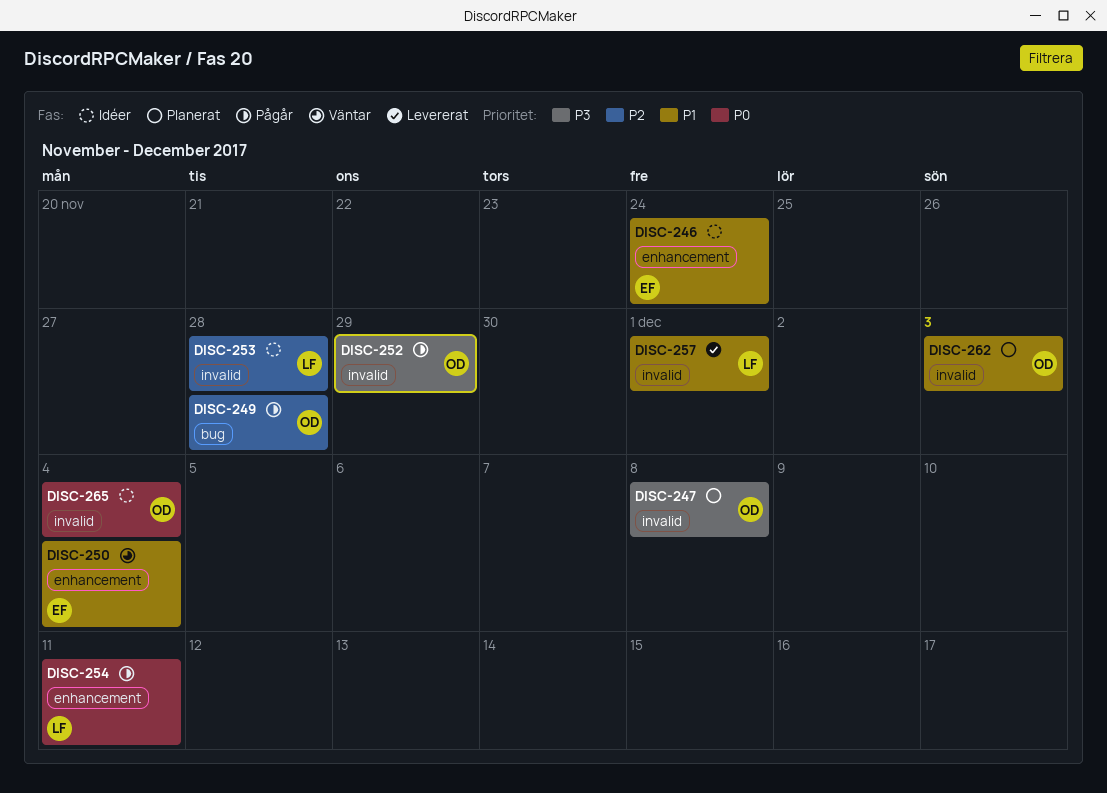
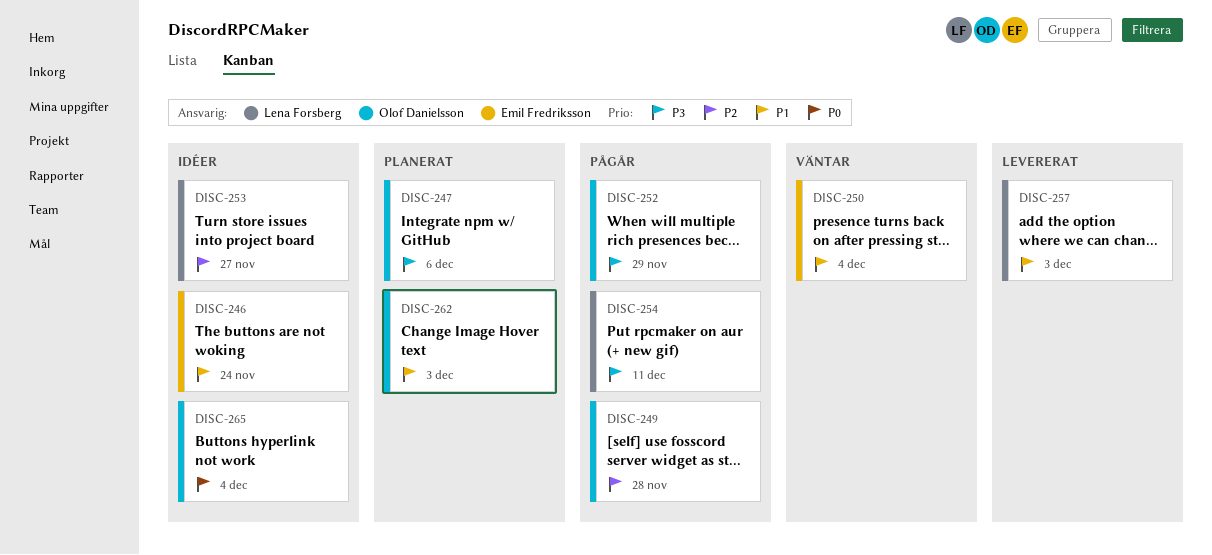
DISC-247, due: Dec 8 -> Dec 6
DISC-253, due: Nov 28 -> Nov 27
DISC-254, priority: P0 -> P3
DISC-257, due: Dec 1 -> Dec 3

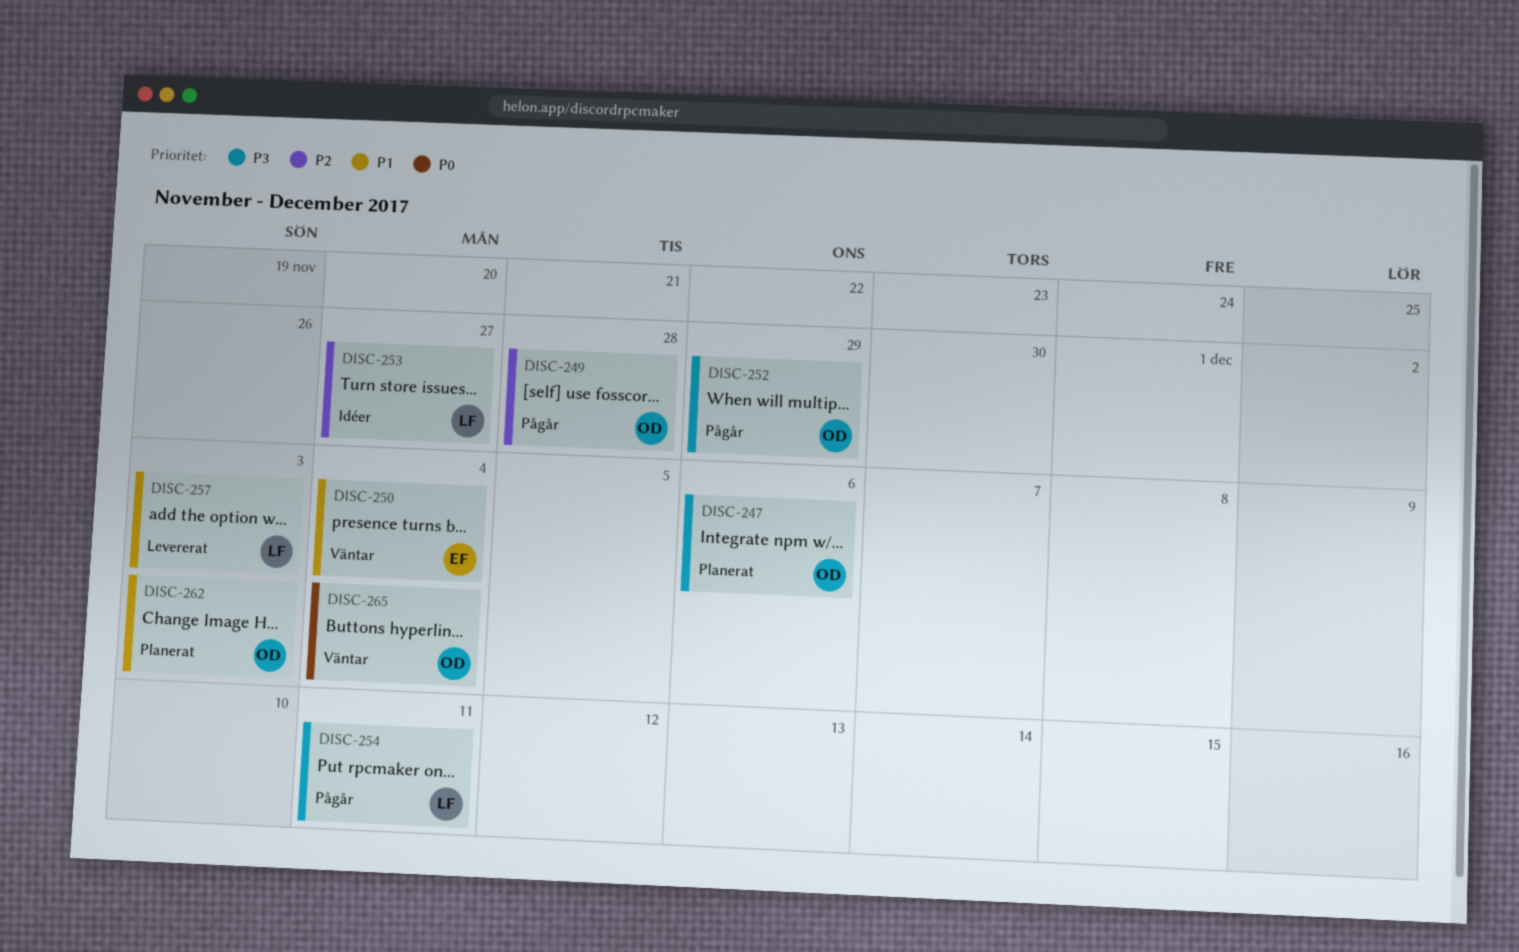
DISC-246: present -> none
DISC-265, status: Idéer -> Väntar

